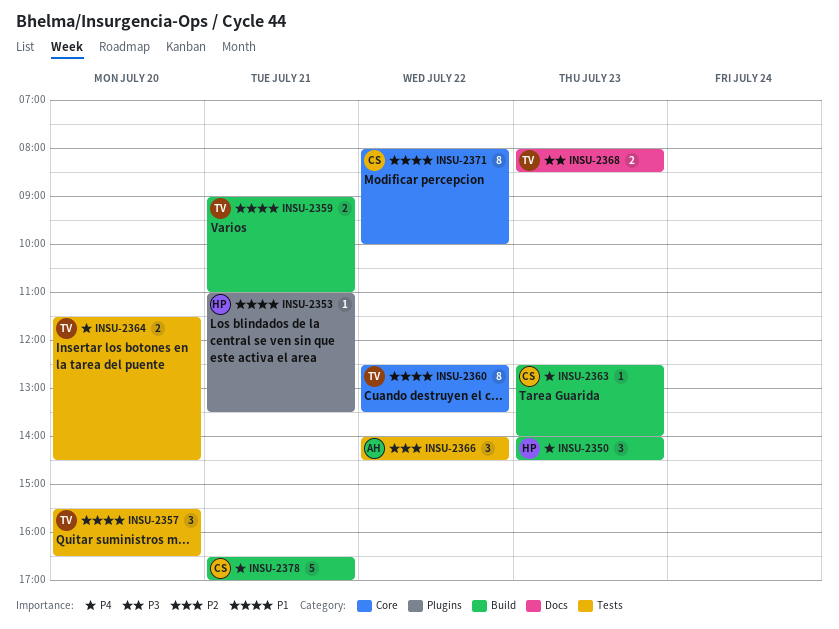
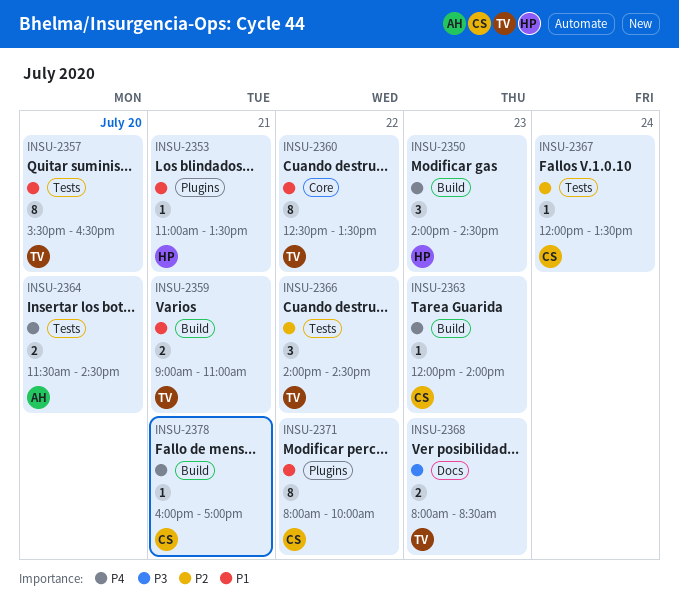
INSU-2357, estimate: 3 -> 8
INSU-2363, begins: 12:30 -> 12:00
INSU-2364, owner: TV -> AH
INSU-2366, owner: AH -> TV
INSU-2367: none -> present
INSU-2371, label: Core -> Plugins
INSU-2378, estimate: 5 -> 1
INSU-2378, begins: 16:30 -> 16:00

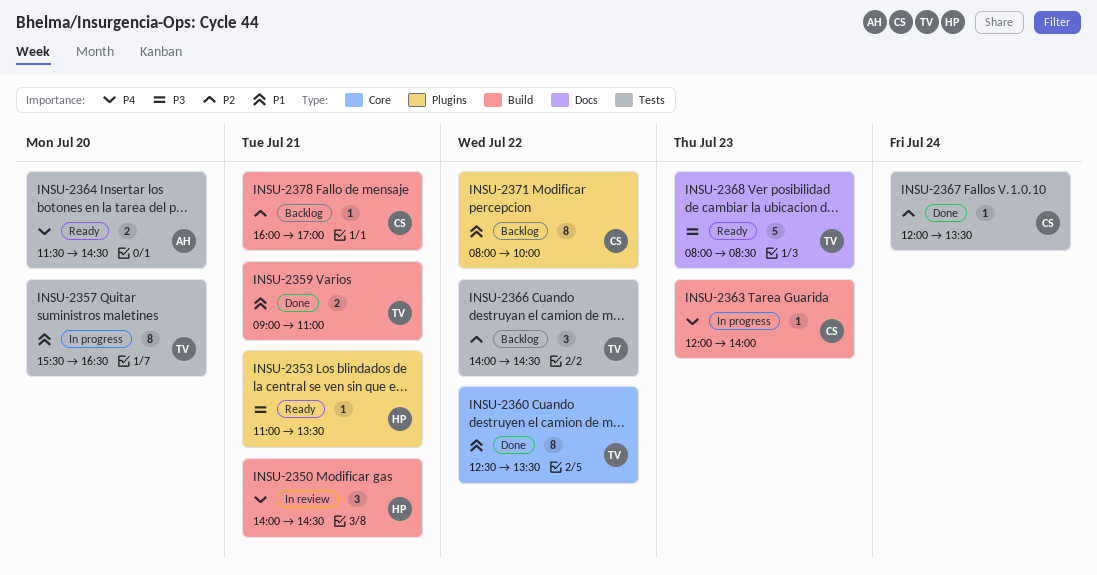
INSU-2350, day: Jul 23 -> Jul 21
INSU-2353, priority: P1 -> P3
INSU-2368, estimate: 2 -> 5
INSU-2378, priority: P4 -> P2

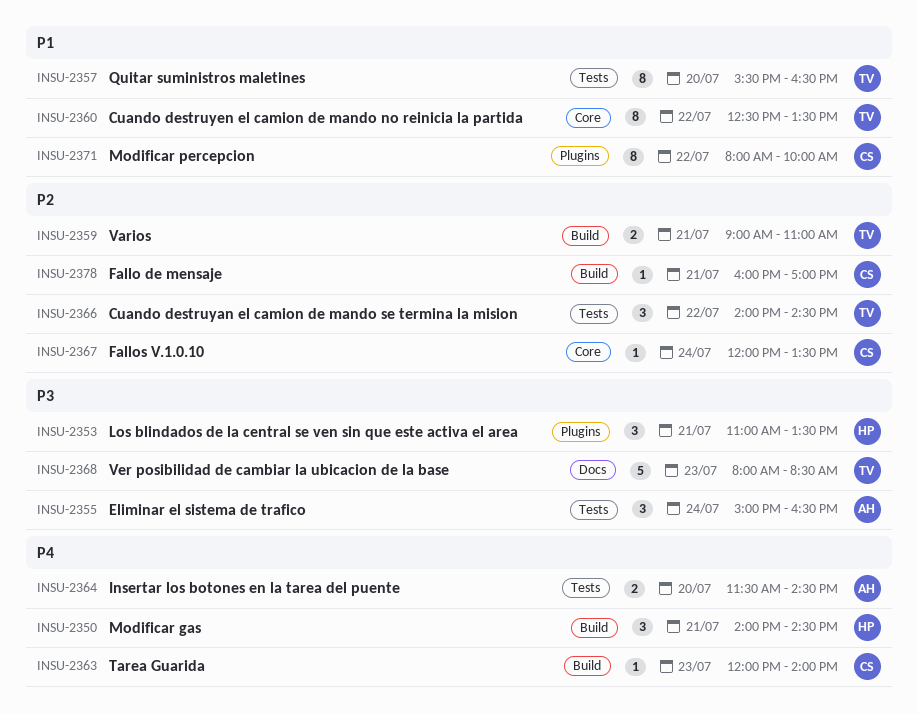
INSU-2353, estimate: 1 -> 3
INSU-2355: none -> present
INSU-2359, priority: P1 -> P2
INSU-2367, label: Tests -> Core

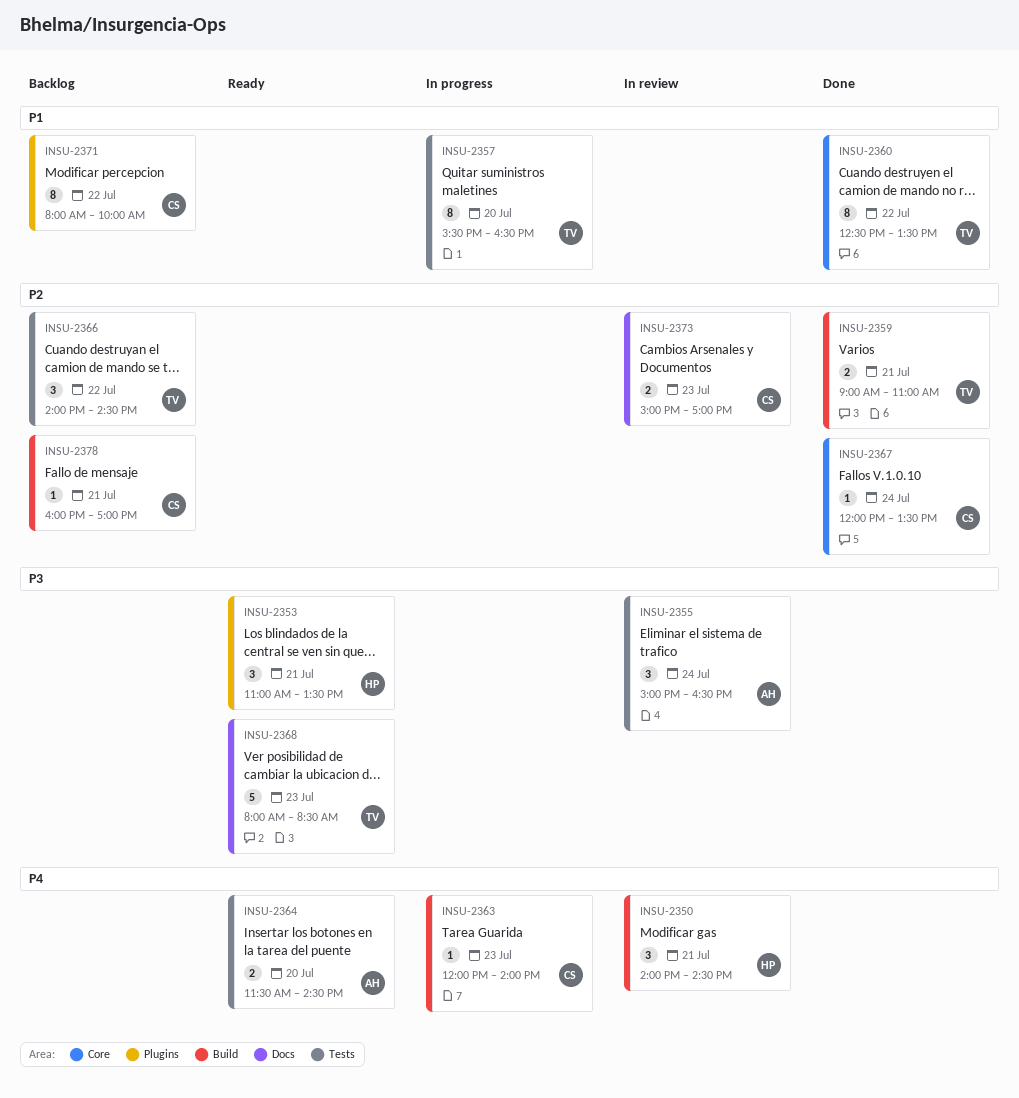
INSU-2373: none -> present

